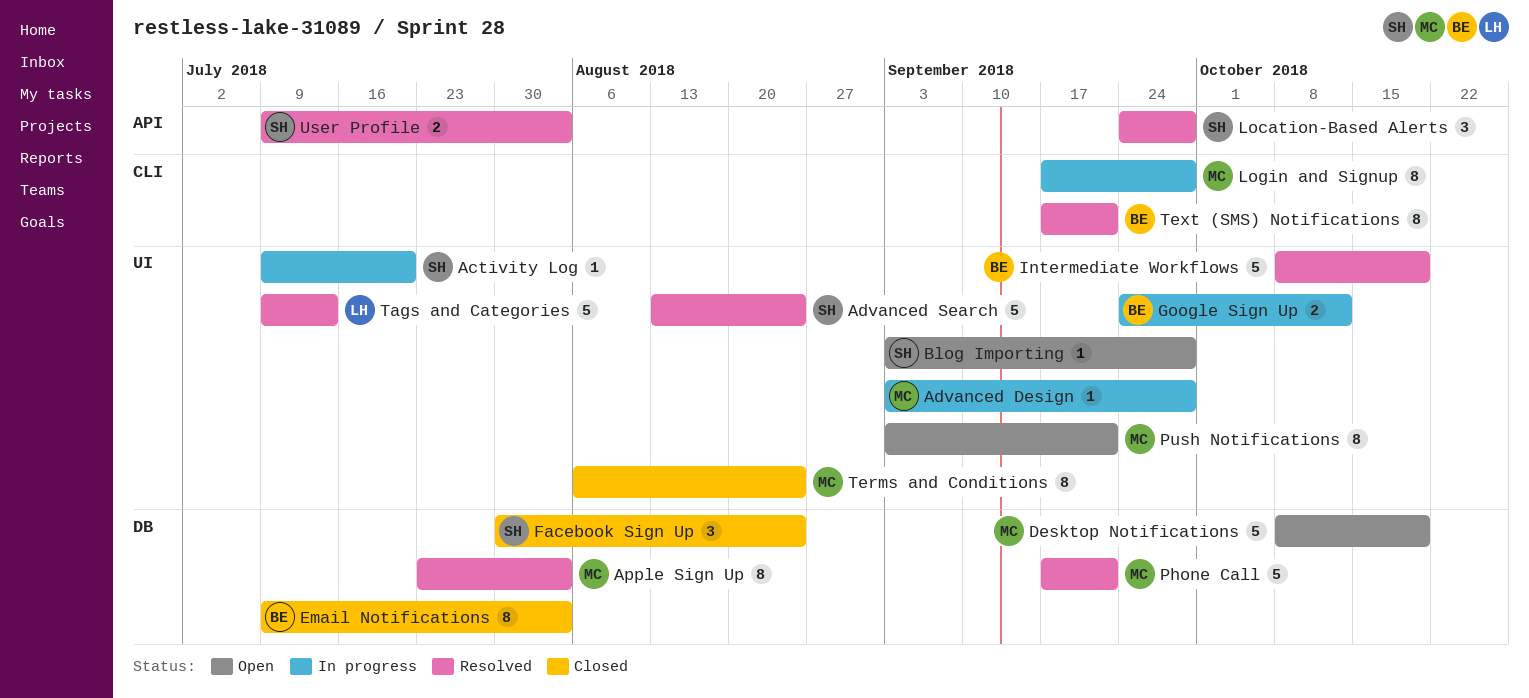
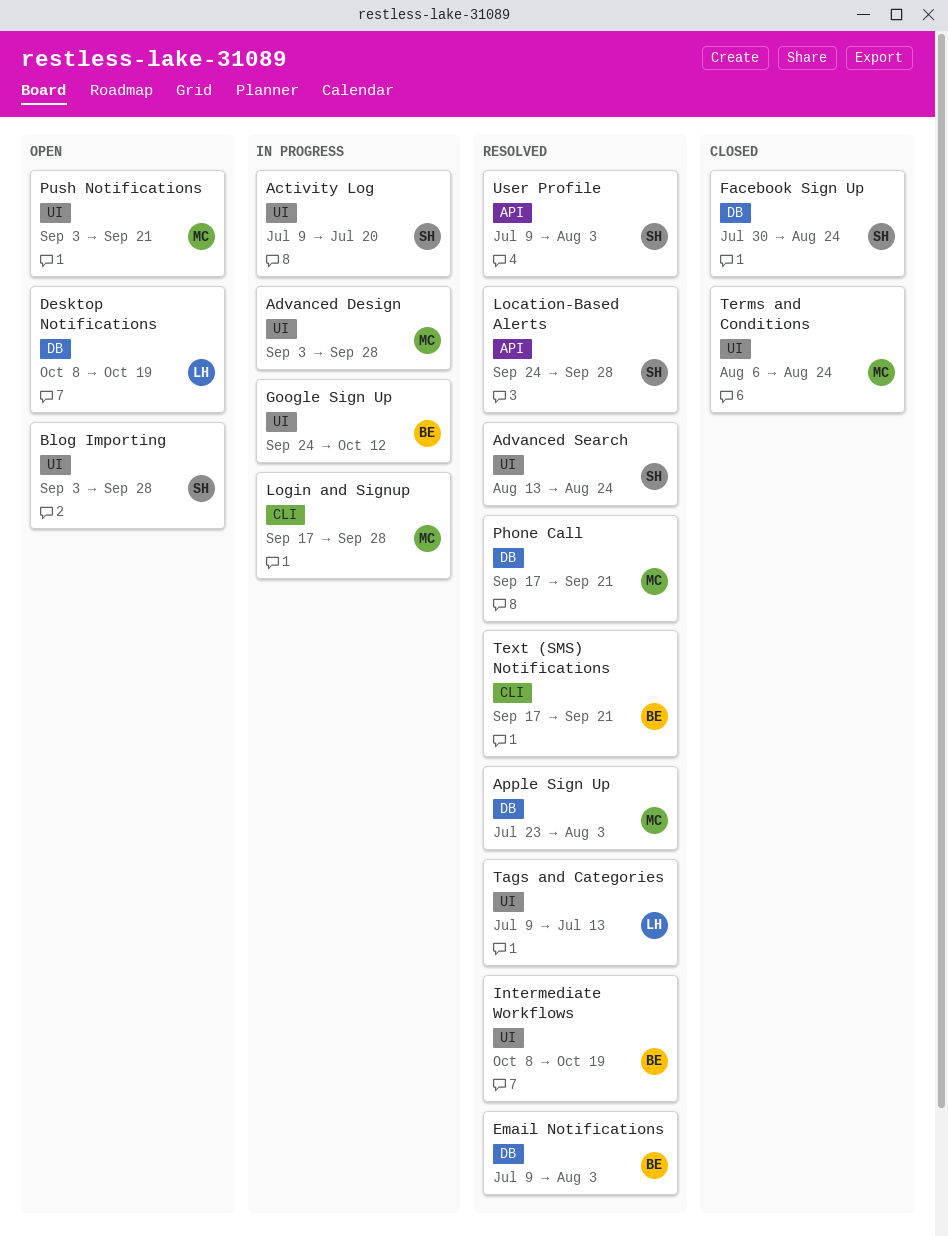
Desktop Notifications, owner: MC -> LH
Email Notifications, status: Closed -> Resolved

